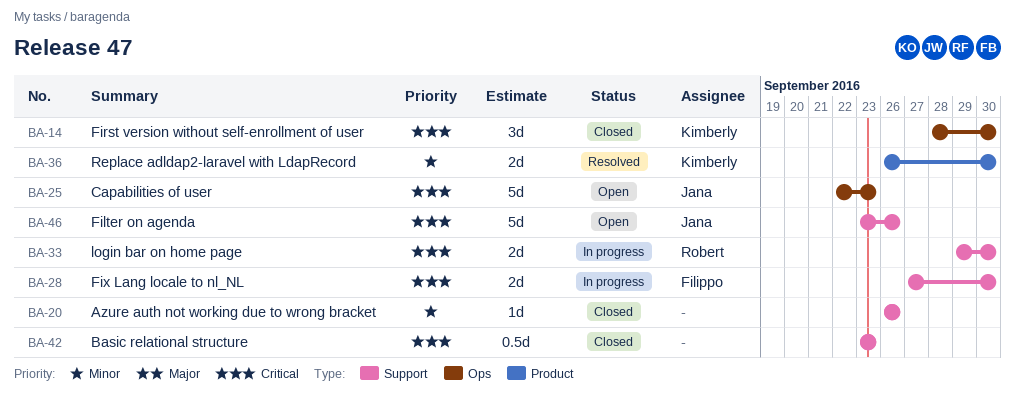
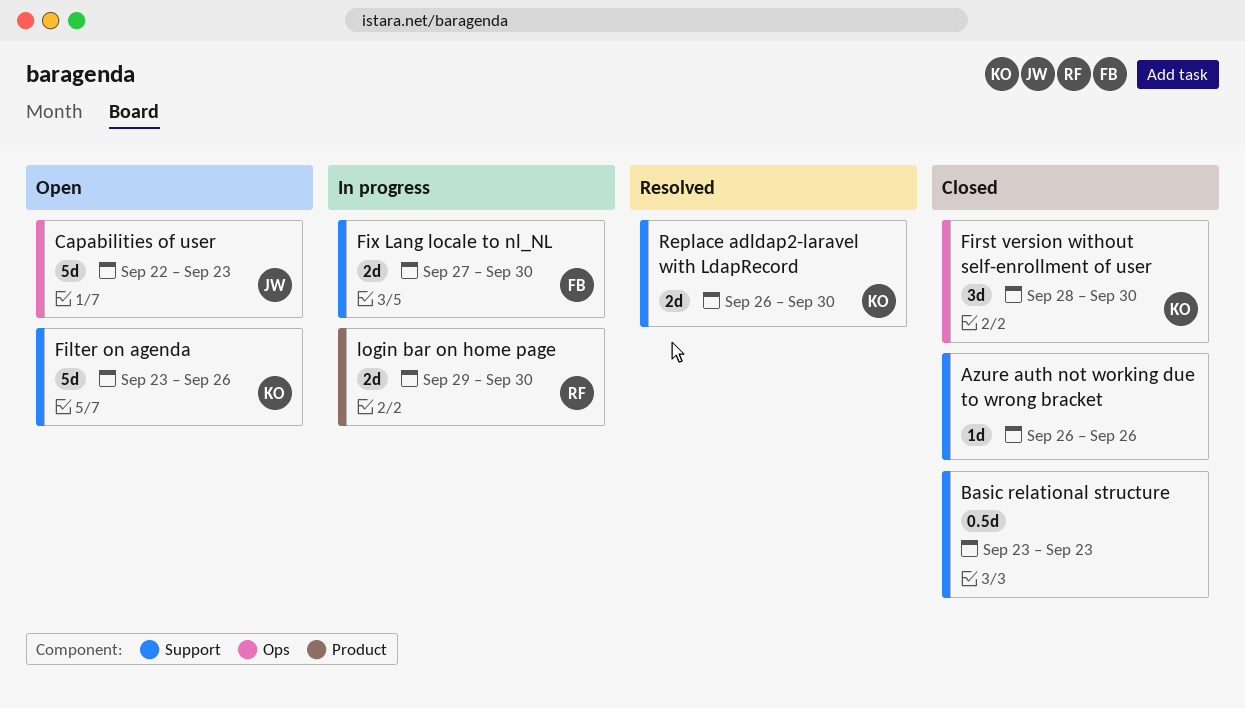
Filter on agenda, owner: Jana -> Kimberly
login bar on home page, label: Support -> Product
Replace adldap2-laravel with LdapRecord, label: Product -> Support

